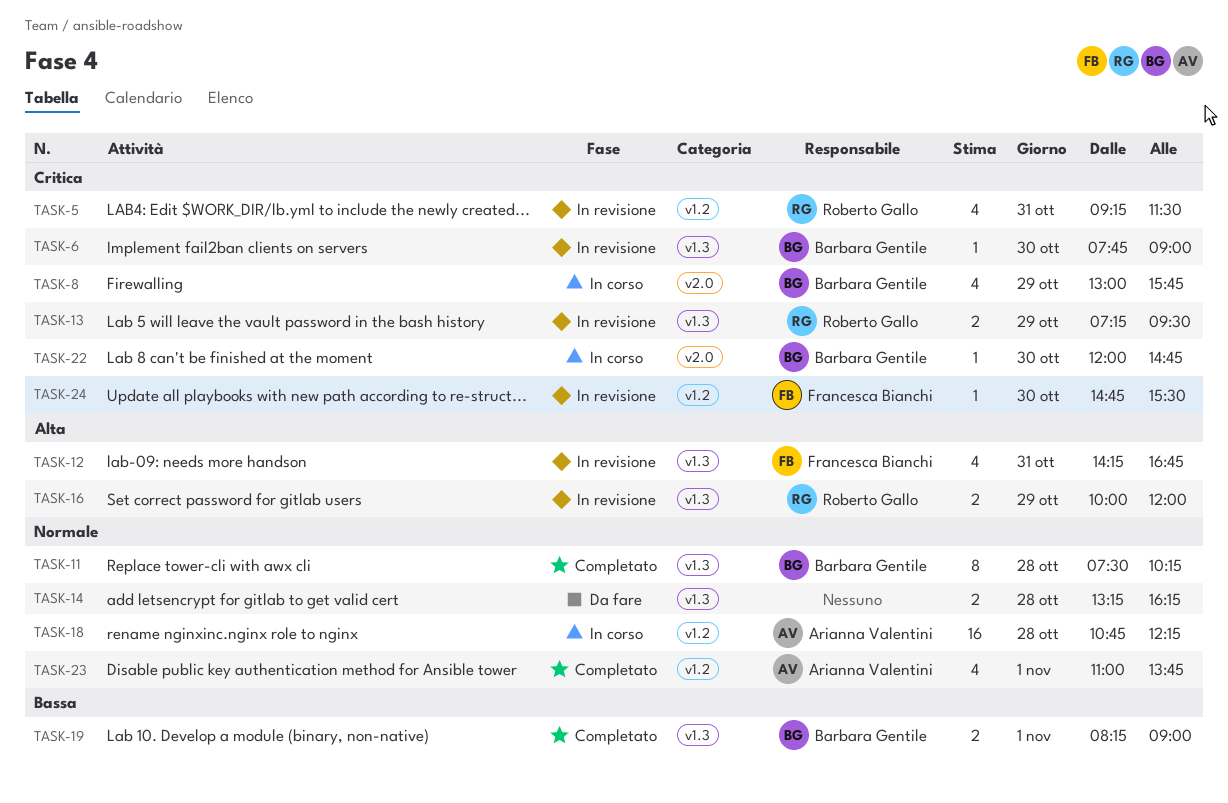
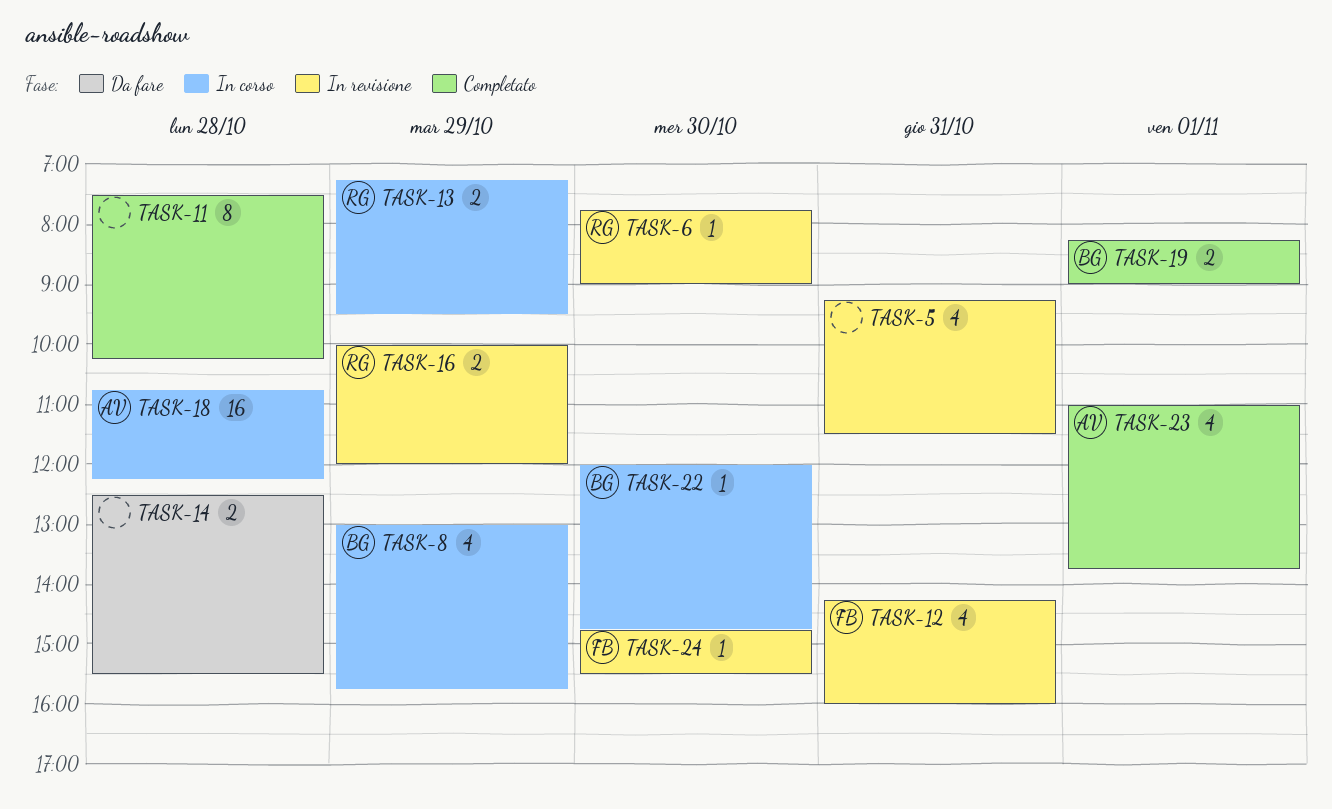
TASK-5, owner: Roberto Gallo -> none
TASK-6, owner: Barbara Gentile -> Roberto Gallo
TASK-11, owner: Barbara Gentile -> none
TASK-12, ends: 16:45 -> 16:00
TASK-13, status: In revisione -> In corso
TASK-14, begins: 13:15 -> 12:30
TASK-14, ends: 16:15 -> 15:30

